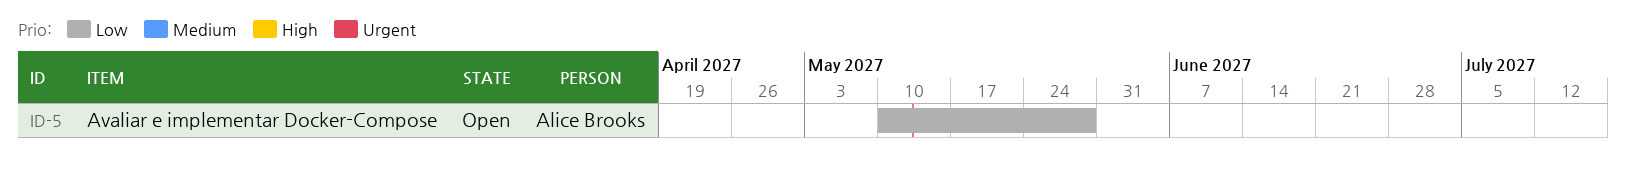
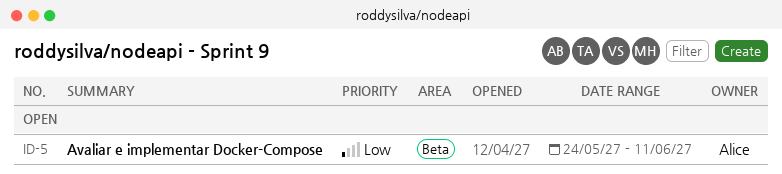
ID-5, start: May 10 -> May 24
ID-5, due: May 28 -> Jun 11

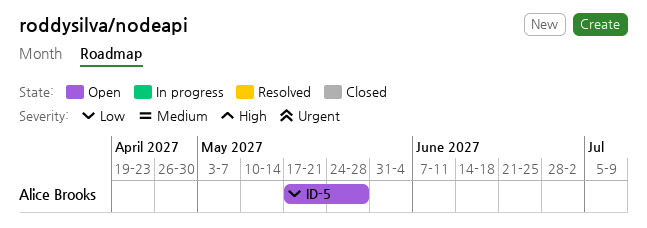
ID-5, start: May 24 -> May 17
ID-5, due: Jun 11 -> May 28

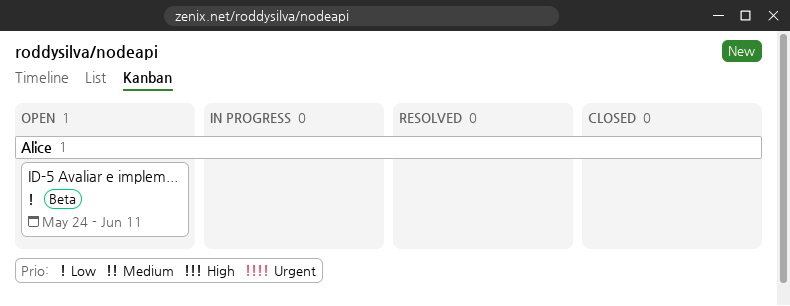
ID-5, start: May 17 -> May 24
ID-5, due: May 28 -> Jun 11

